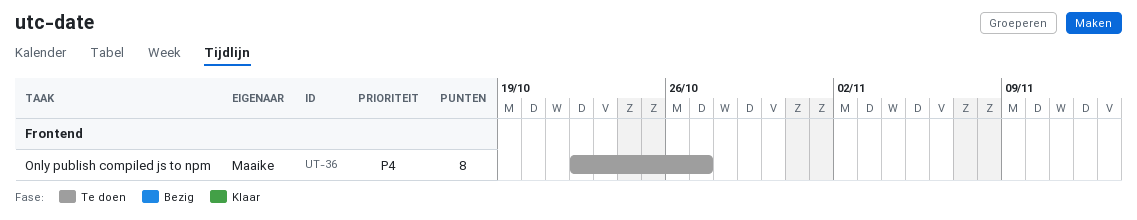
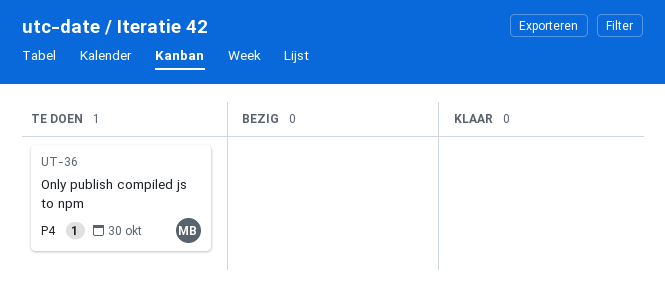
UT-36, estimate: 8 -> 1
UT-36, due: Oct 27 -> Oct 30

